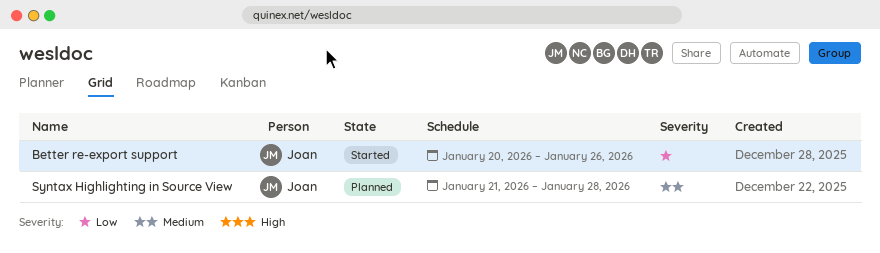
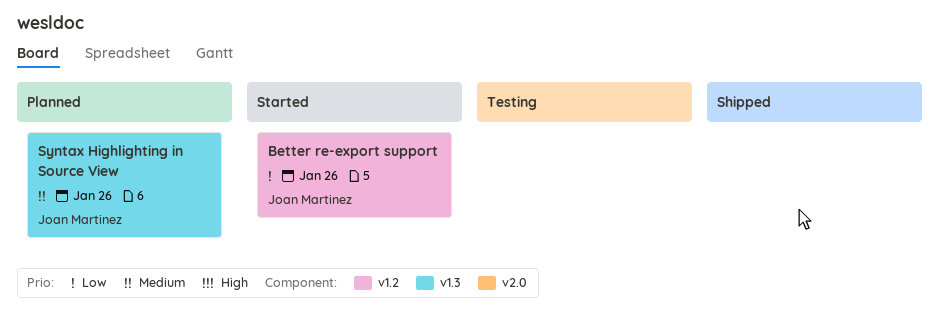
Syntax Highlighting in Source View, due: Jan 28 -> Jan 26

